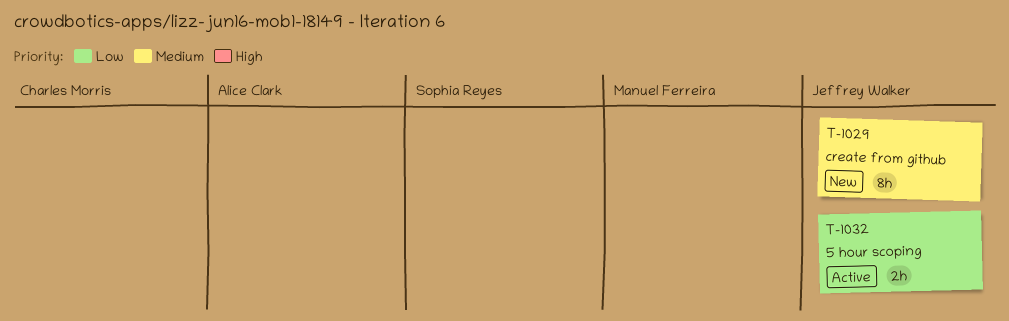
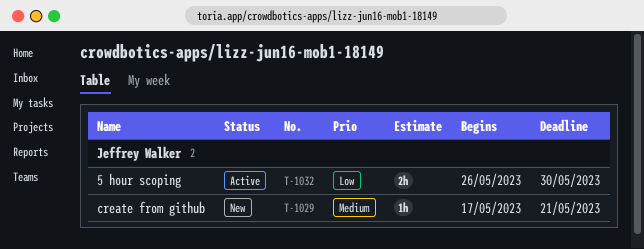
T-1029, estimate: 8h -> 1h

